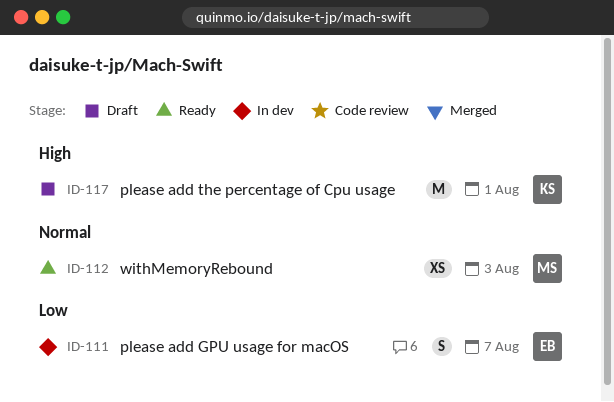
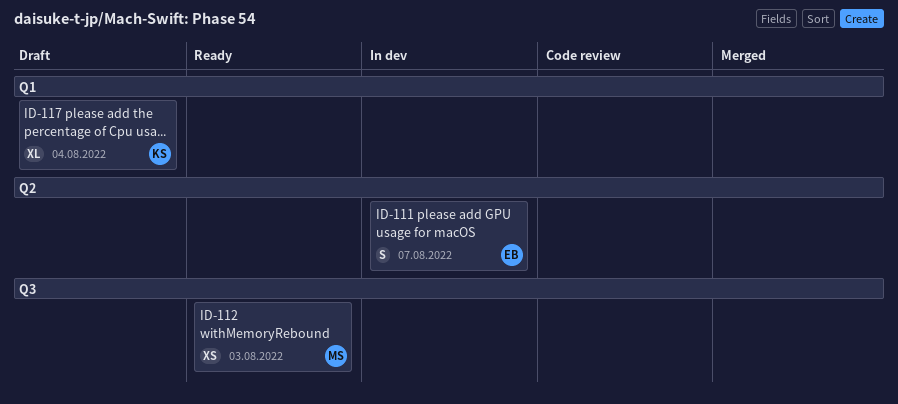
ID-117, estimate: M -> XL
ID-117, due: Aug 1 -> Aug 4

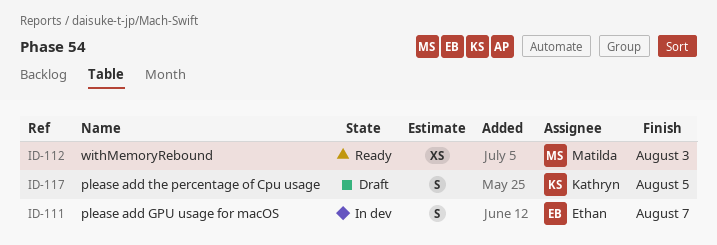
ID-117, estimate: XL -> S
ID-117, due: Aug 4 -> Aug 5

